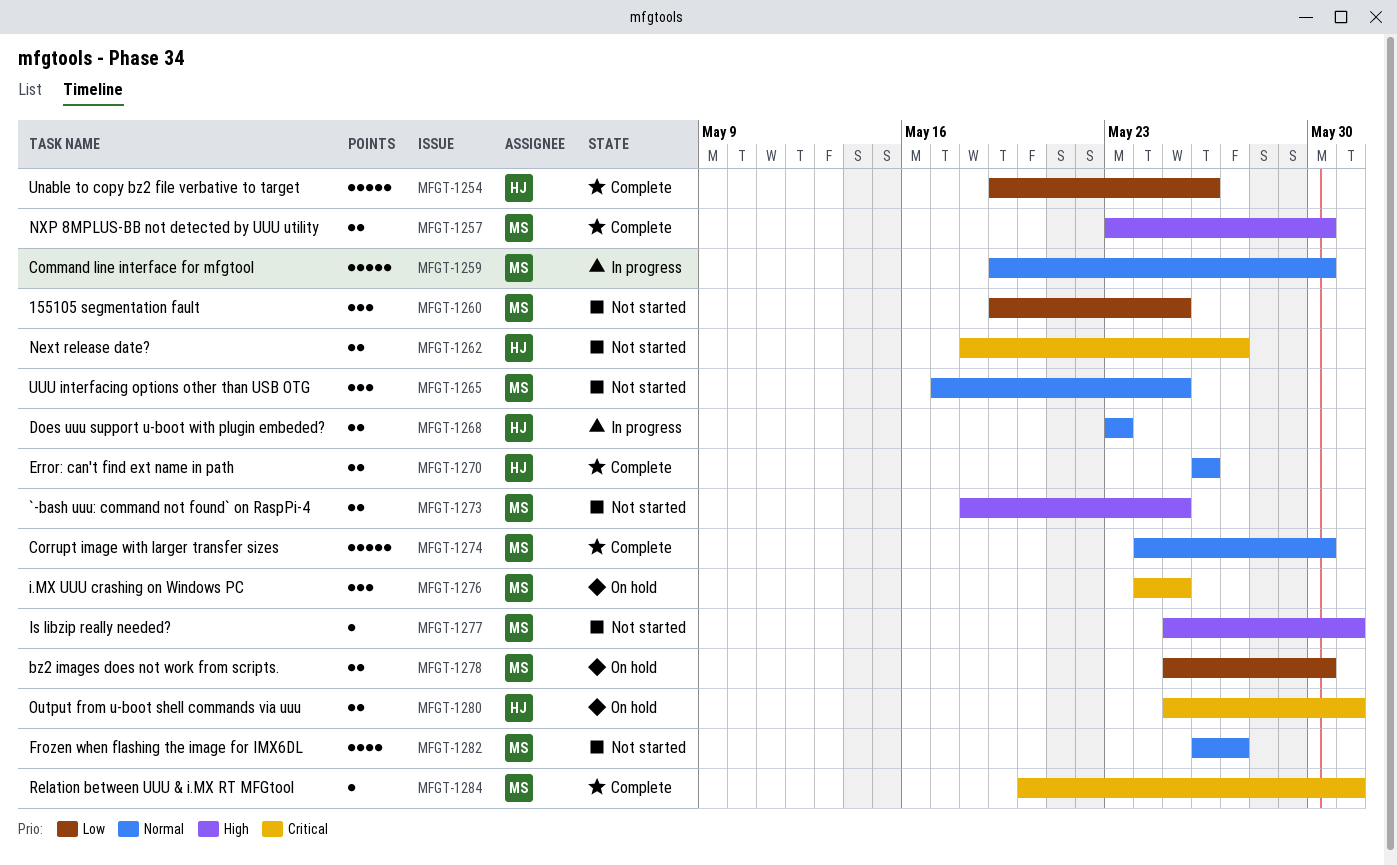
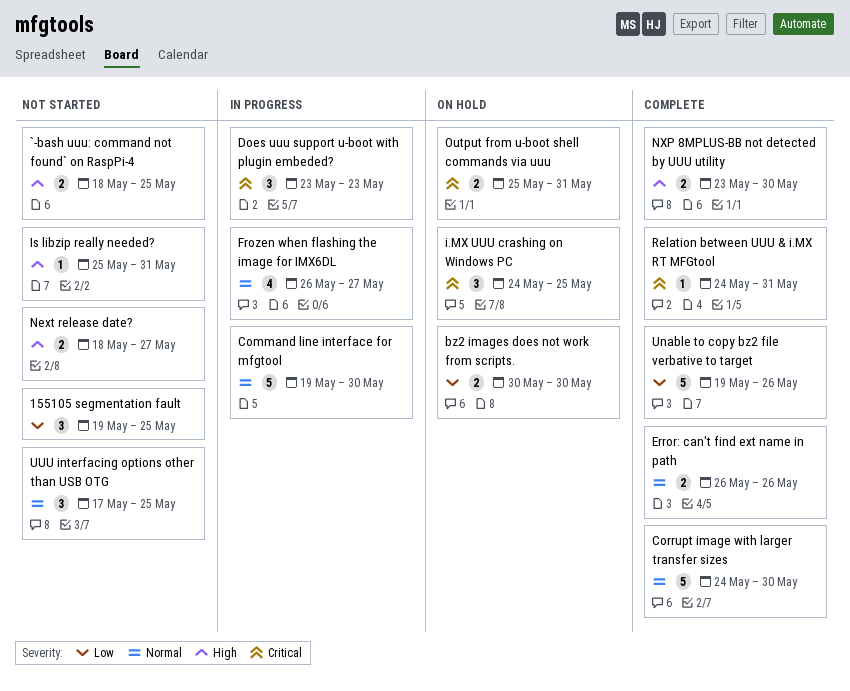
bz2 images does not work from scripts., start: May 25 -> May 30
Does uuu support u-boot with plugin embeded?, priority: Normal -> Critical
Does uuu support u-boot with plugin embeded?, estimate: 2 -> 3
Frozen when flashing the image for IMX6DL, status: Not started -> In progress
Next release date?, priority: Critical -> High
Relation between UUU & i.MX RT MFGtool, start: May 20 -> May 24

